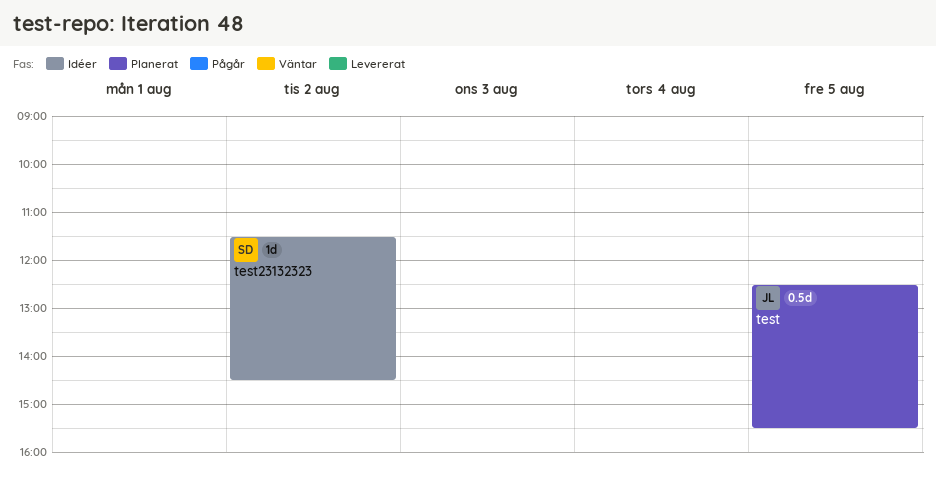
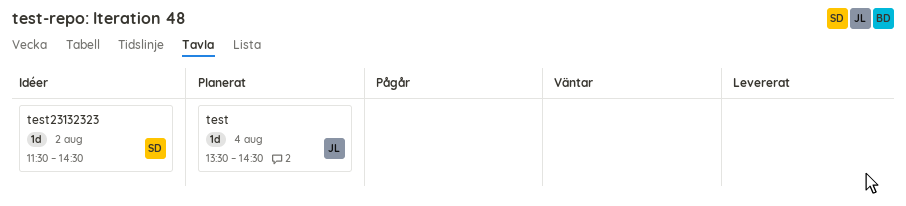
test, estimate: 0.5d -> 1d
test, day: Aug 5 -> Aug 4
test, begins: 12:30 -> 13:30
test, ends: 15:30 -> 14:30

